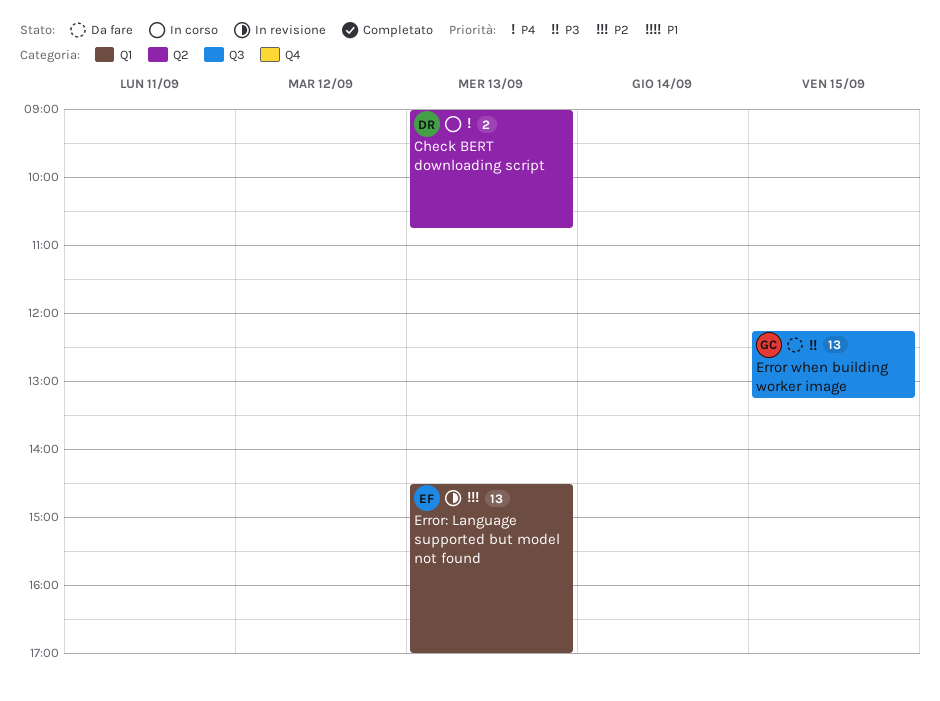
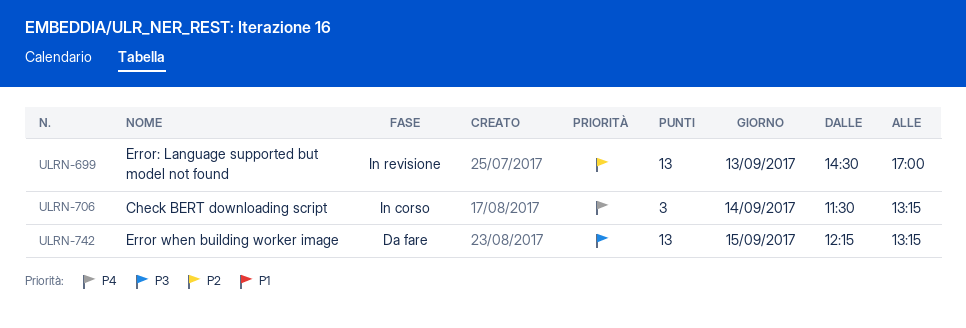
Check BERT downloading script, estimate: 2 -> 3
Check BERT downloading script, day: Sep 13 -> Sep 14
Check BERT downloading script, begins: 09:00 -> 11:30
Check BERT downloading script, ends: 10:45 -> 13:15

